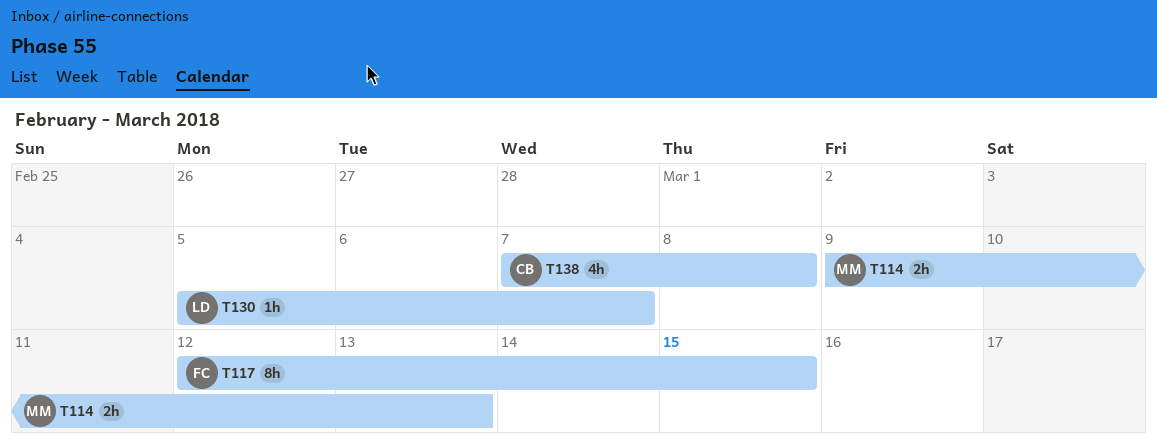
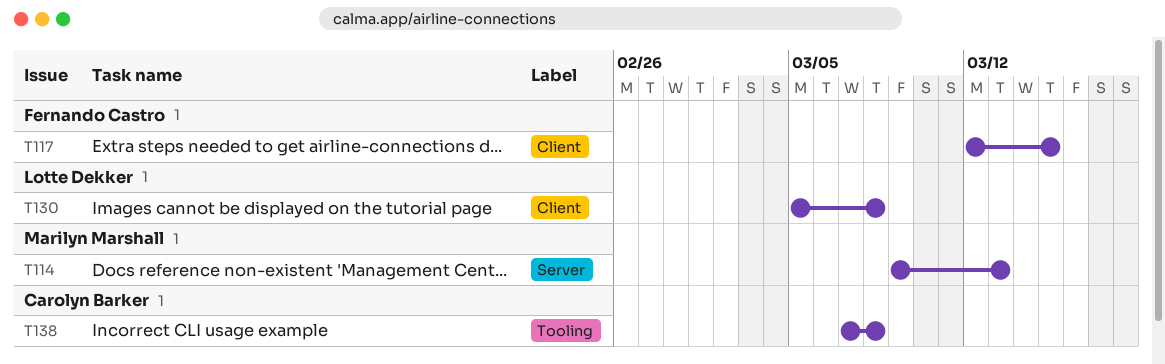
T130, due: Mar 7 -> Mar 8

